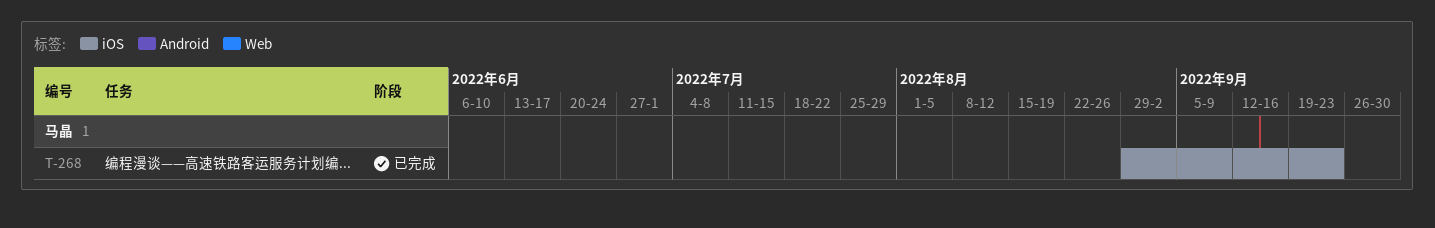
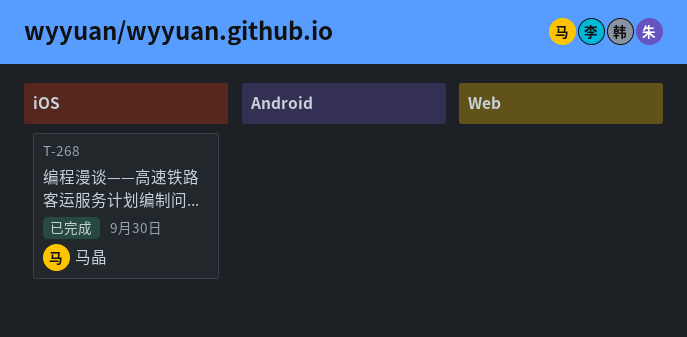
T-268, due: Sep 23 -> Sep 30

